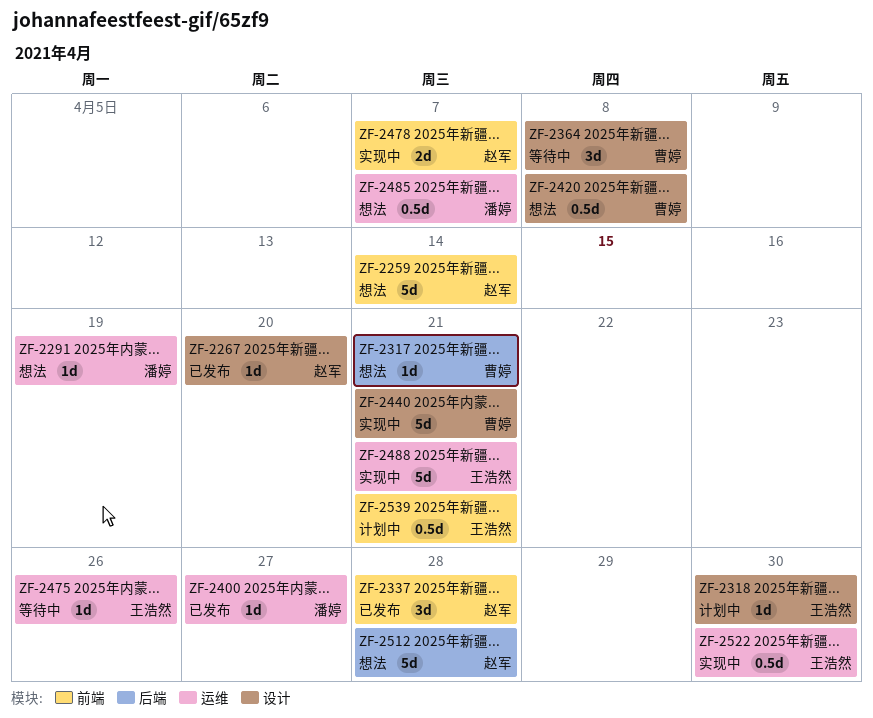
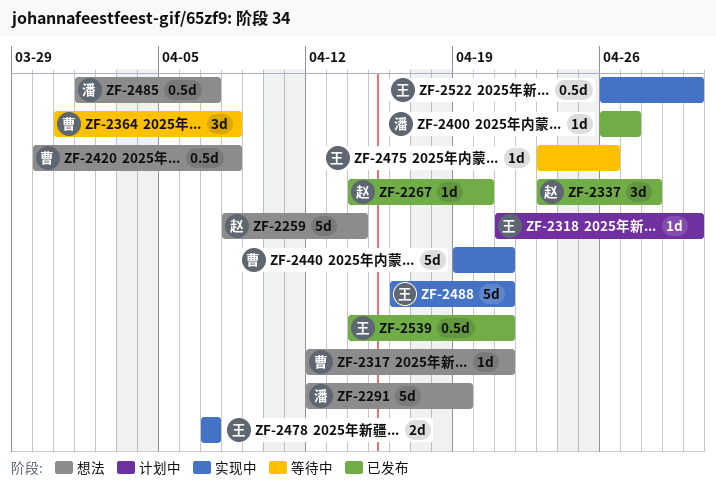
ZF-2291, estimate: 1d -> 5d
ZF-2478, owner: 赵军 -> 王浩然
ZF-2512: present -> none
ZF-2539, status: 计划中 -> 已发布

